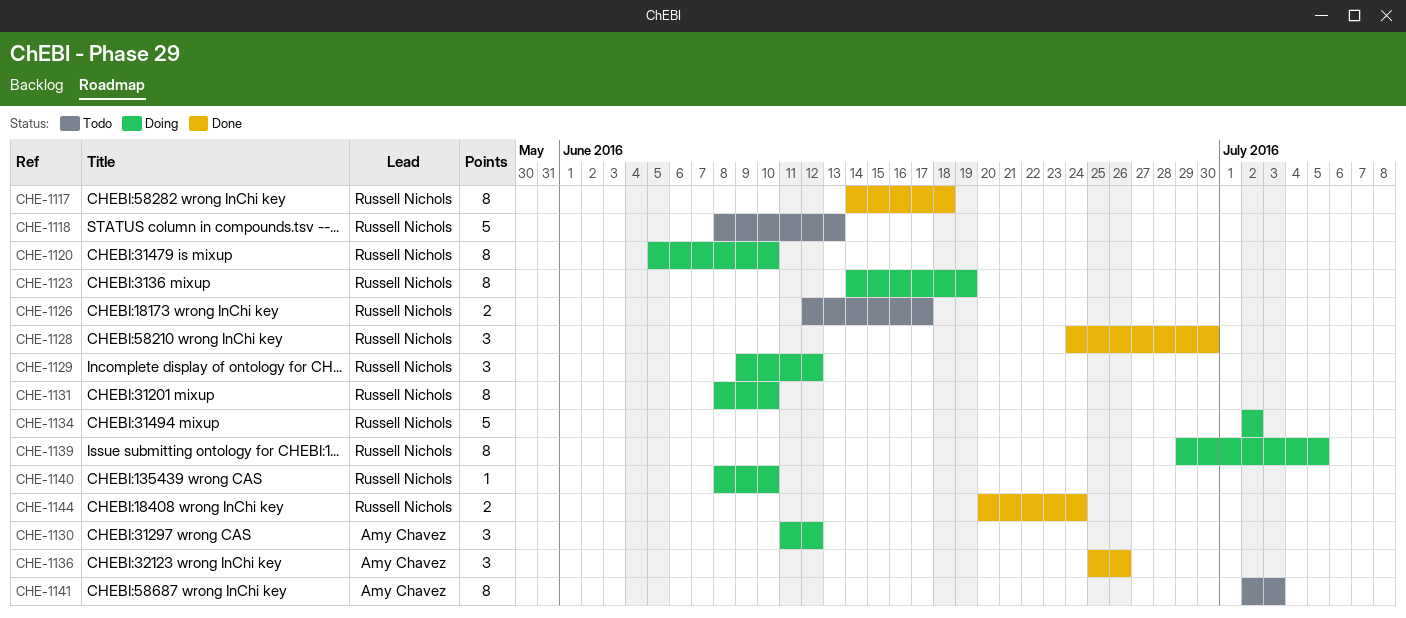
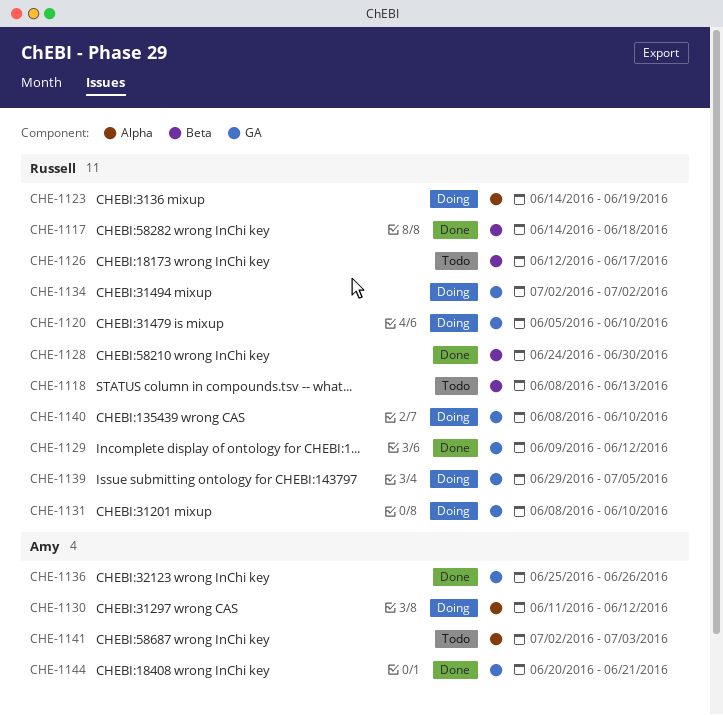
CHE-1129, status: Doing -> Done
CHE-1144, owner: Russell Nichols -> Amy Chavez
CHE-1144, due: Jun 24 -> Jun 21

